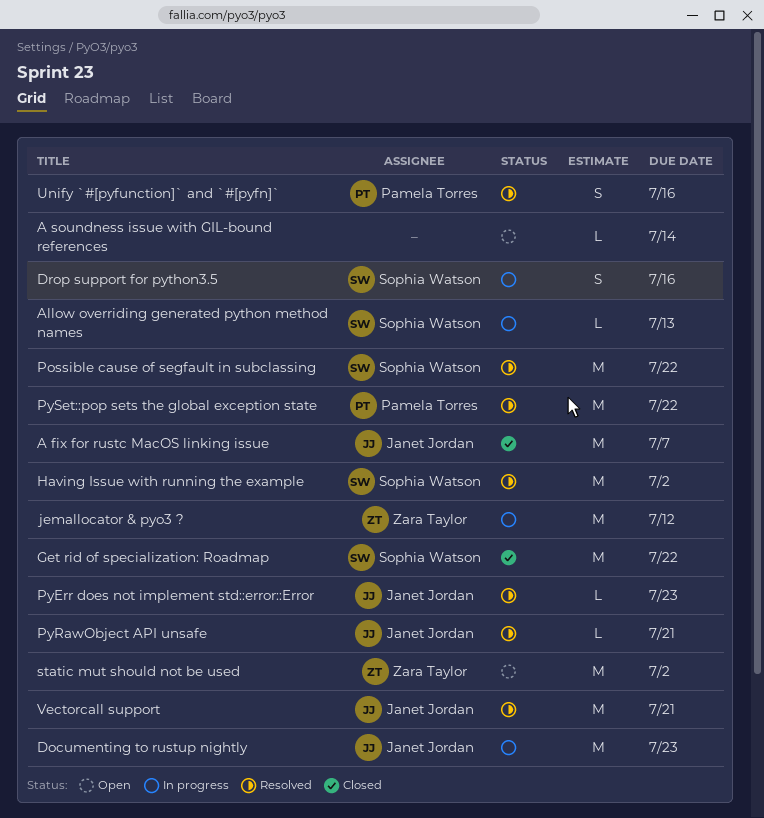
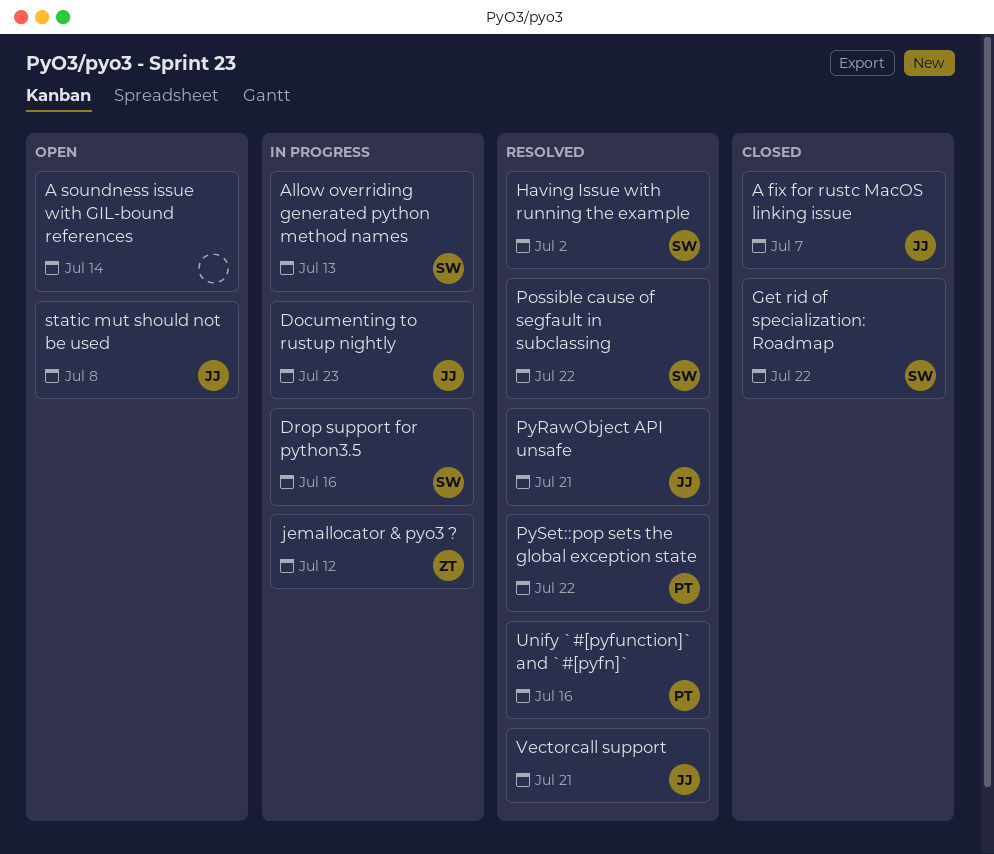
PyErr does not implement std::error::Error: present -> none
static mut should not be used, owner: Zara Taylor -> Janet Jordan
static mut should not be used, due: Jul 2 -> Jul 8

